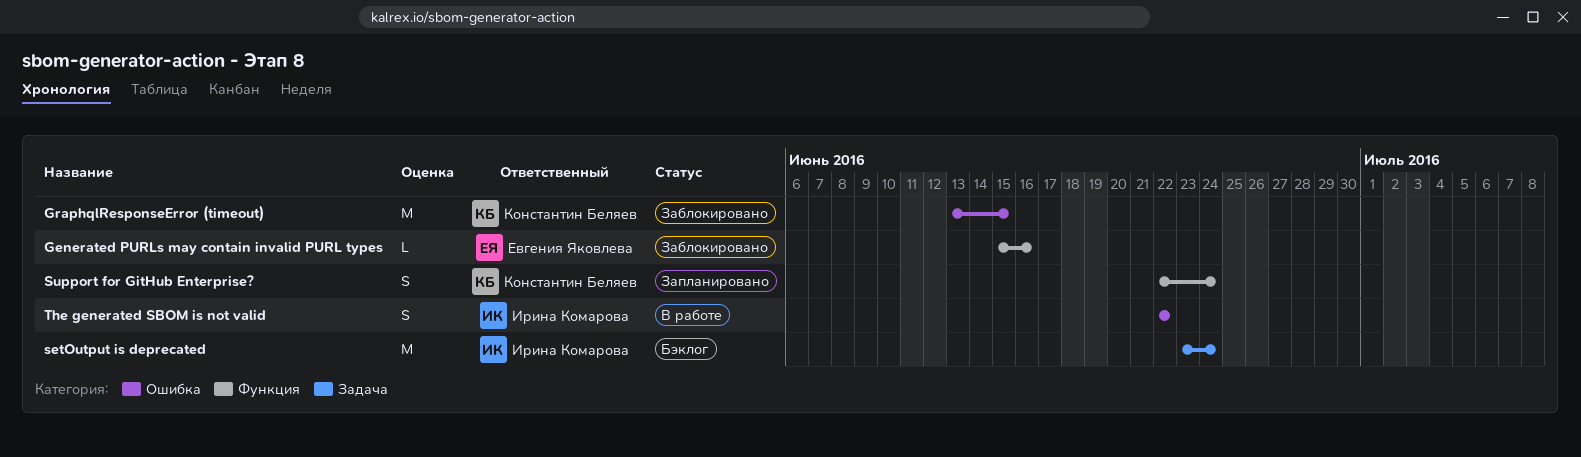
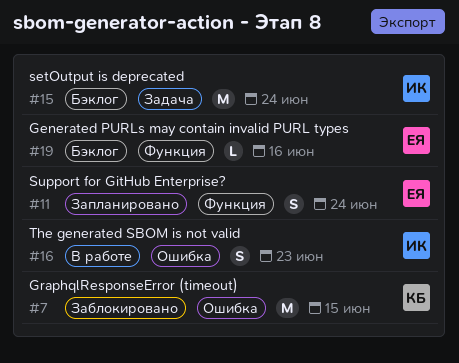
Generated PURLs may contain invalid PURL types, status: Заблокировано -> Бэклог
Support for GitHub Enterprise?, owner: Константин Беляев -> Евгения Яковлева
The generated SBOM is not valid, due: Jun 22 -> Jun 23

